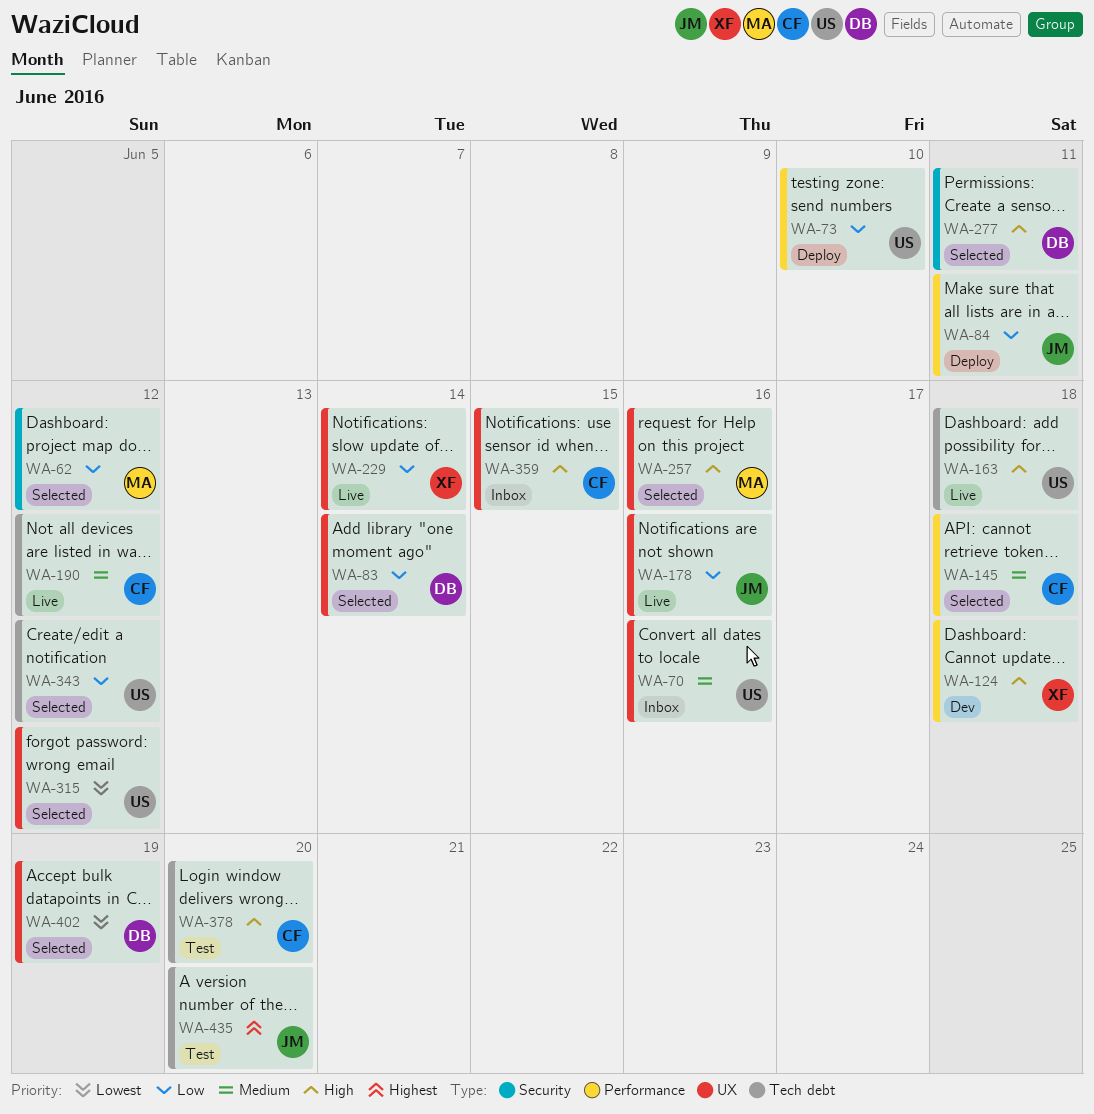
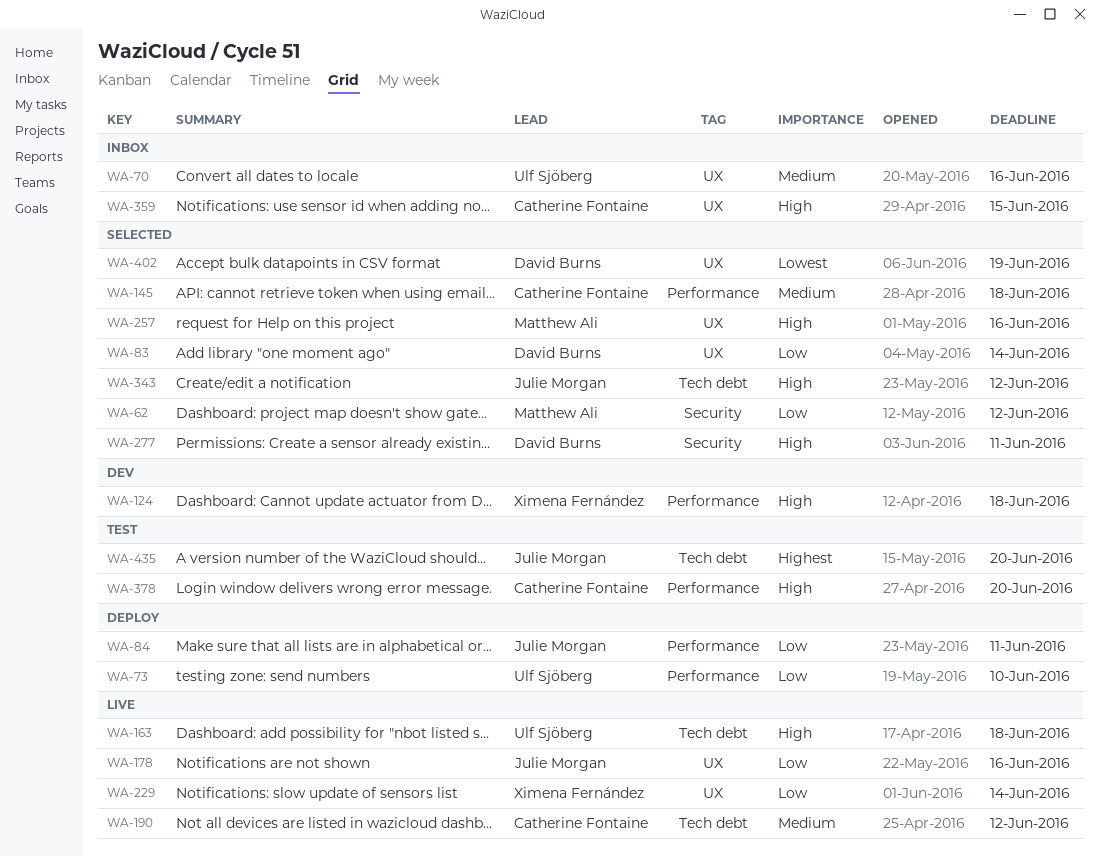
WA-315: present -> none
WA-343, owner: Ulf Sjöberg -> Julie Morgan
WA-343, priority: Low -> High
WA-378, label: Tech debt -> Performance

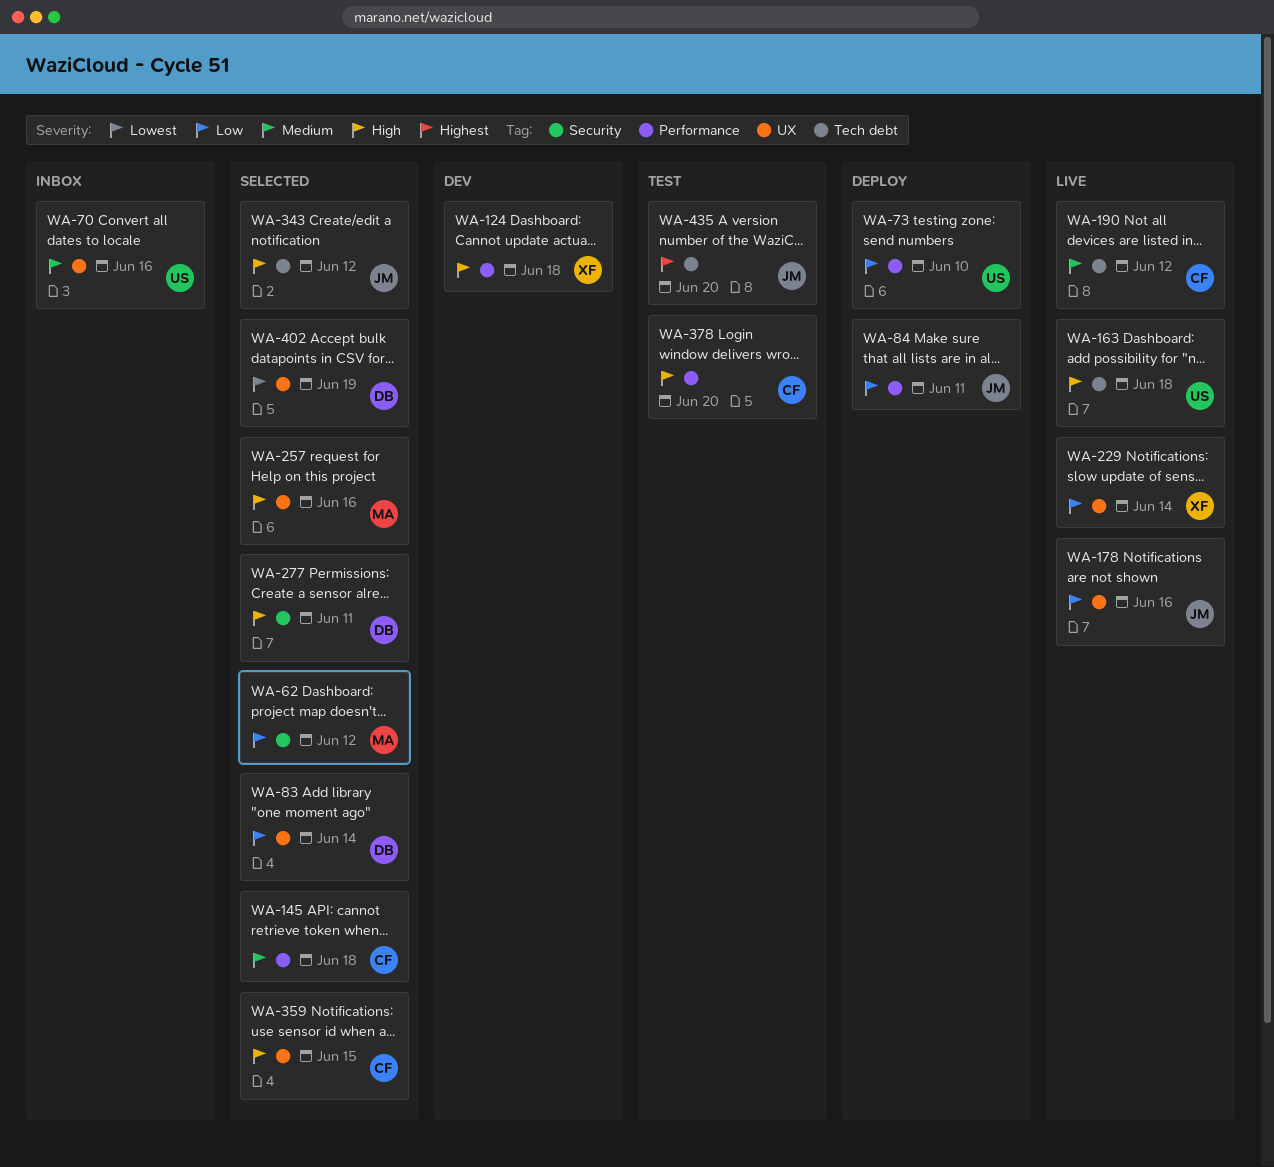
WA-359, status: Inbox -> Selected

